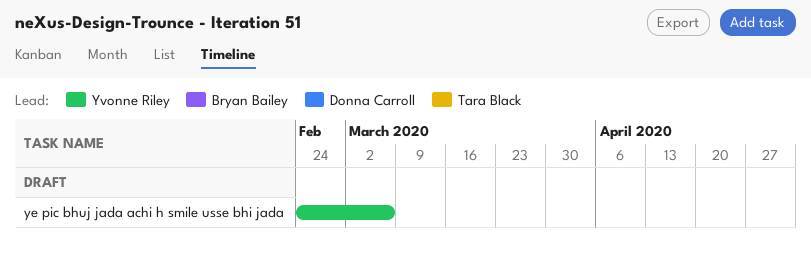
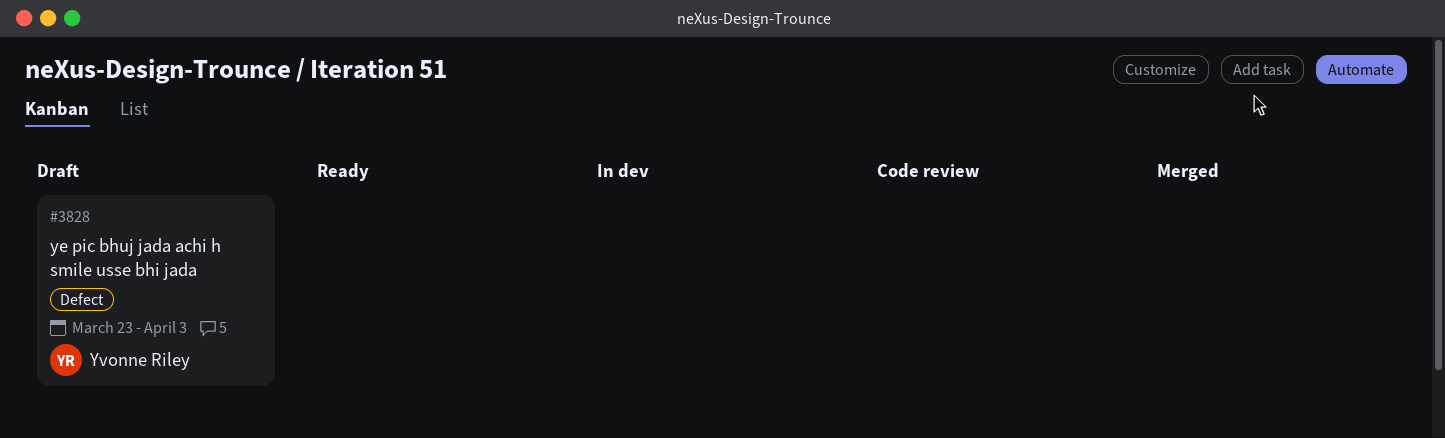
ye pic bhuj jada achi h smile usse bhi jada, start: Feb 24 -> Mar 23
ye pic bhuj jada achi h smile usse bhi jada, due: Mar 6 -> Apr 3

